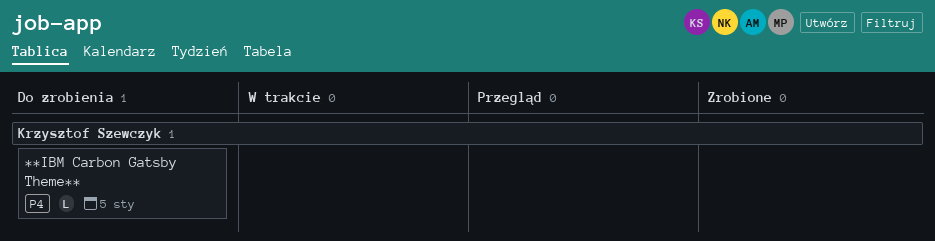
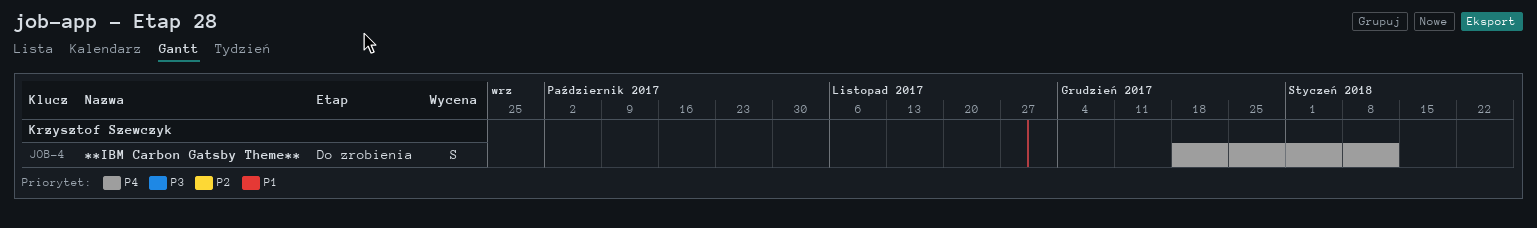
**IBM Carbon Gatsby Theme**, estimate: L -> S
**IBM Carbon Gatsby Theme**, due: Jan 5 -> Jan 12

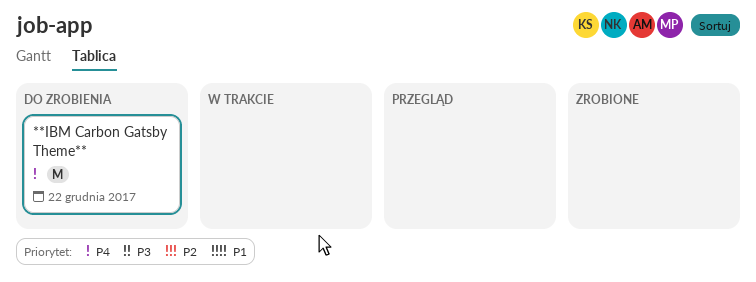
**IBM Carbon Gatsby Theme**, estimate: S -> M
**IBM Carbon Gatsby Theme**, due: Jan 12 -> Dec 22

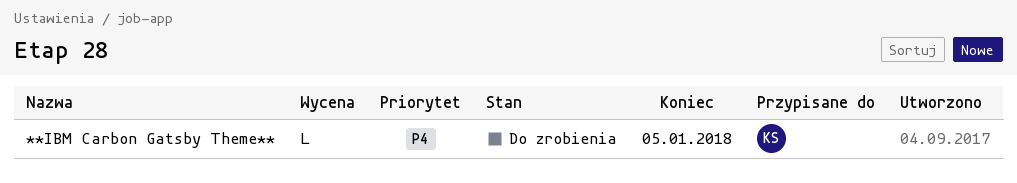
**IBM Carbon Gatsby Theme**, estimate: M -> L
**IBM Carbon Gatsby Theme**, due: Dec 22 -> Jan 5

